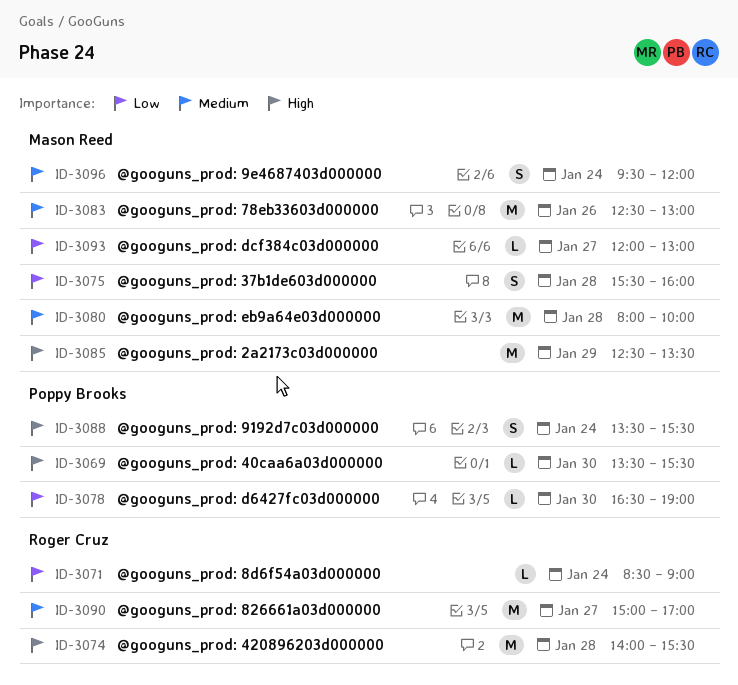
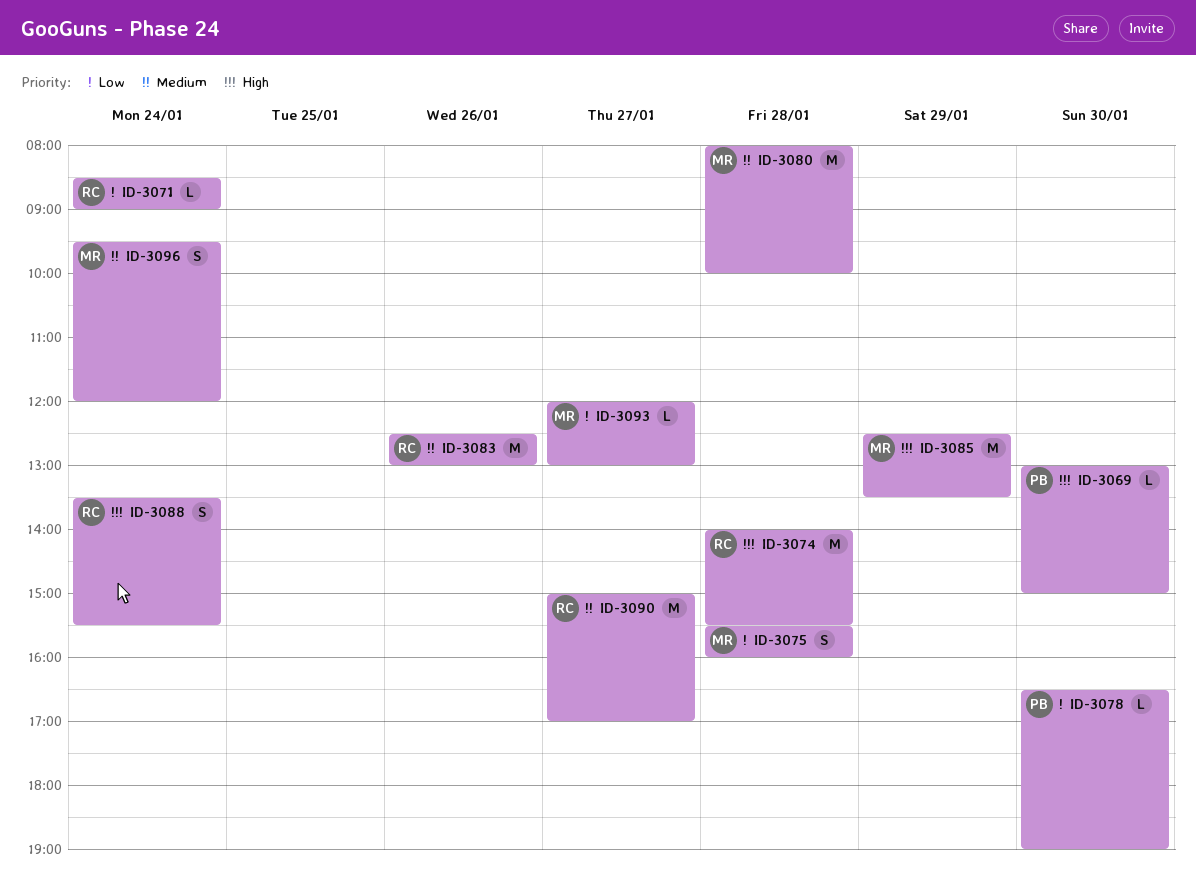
ID-3069, begins: 13:30 -> 13:00
ID-3069, ends: 15:30 -> 15:00
ID-3083, owner: Mason Reed -> Roger Cruz
ID-3088, owner: Poppy Brooks -> Roger Cruz

